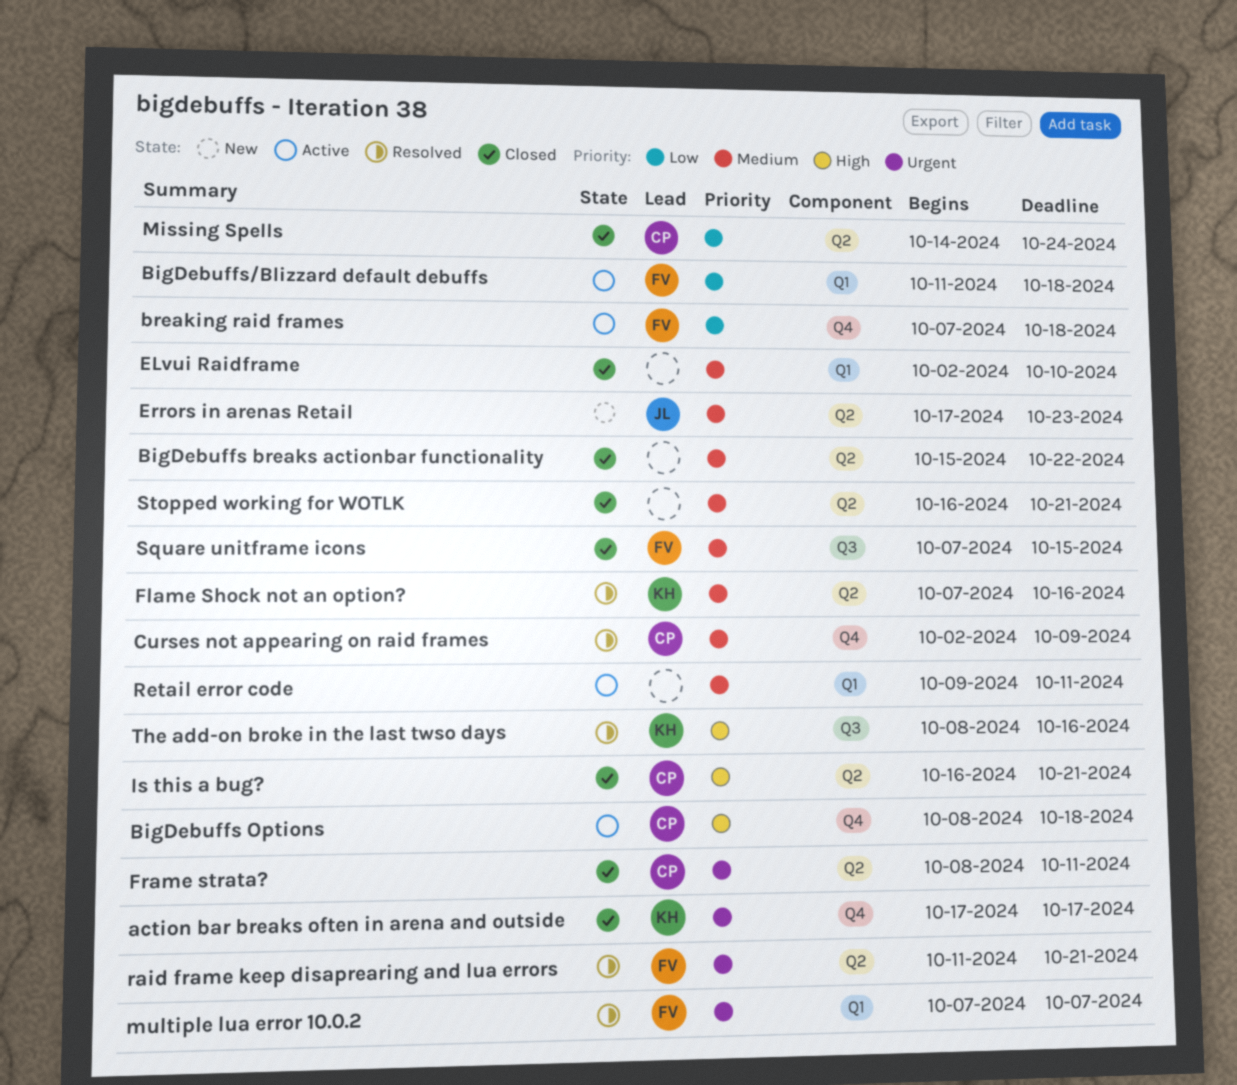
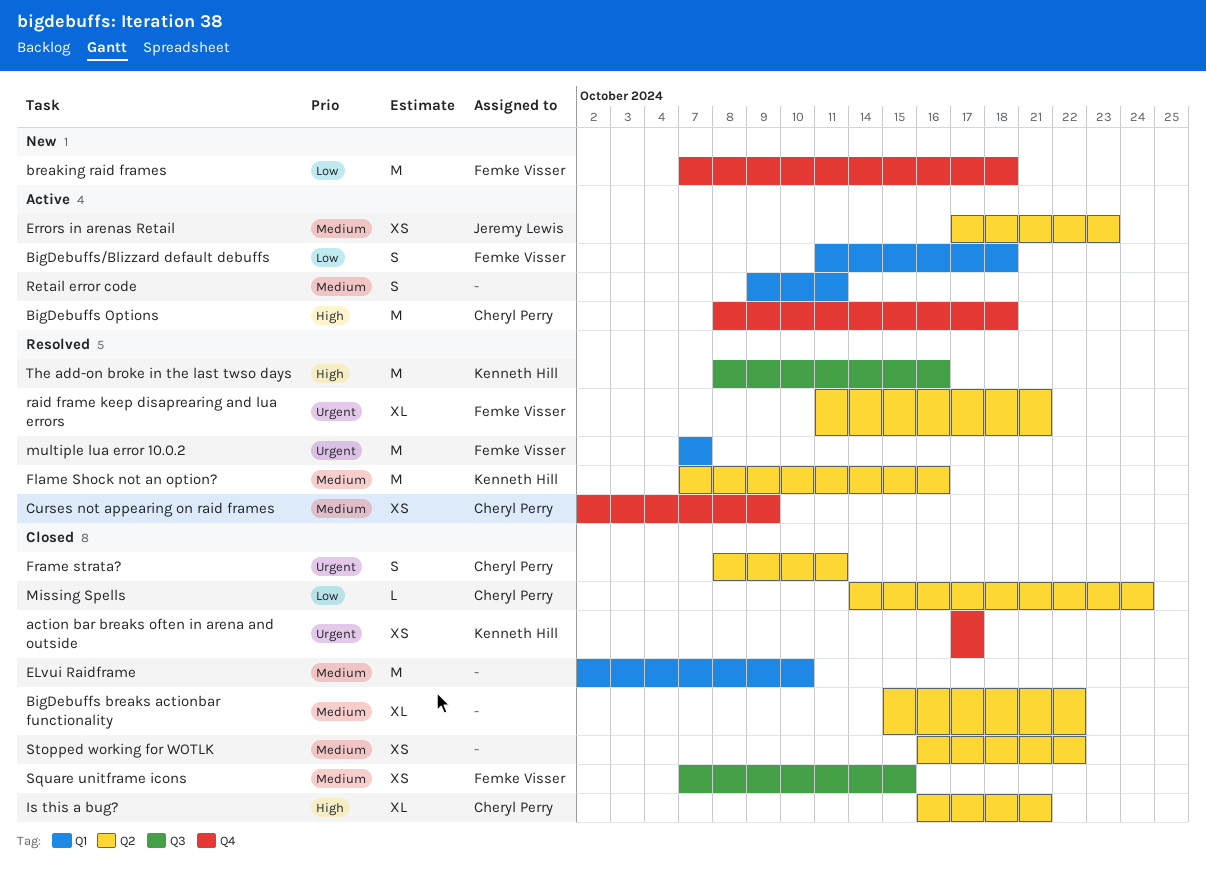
breaking raid frames, status: Active -> New
Errors in arenas Retail, status: New -> Active
Stopped working for WOTLK, due: Oct 21 -> Oct 22

